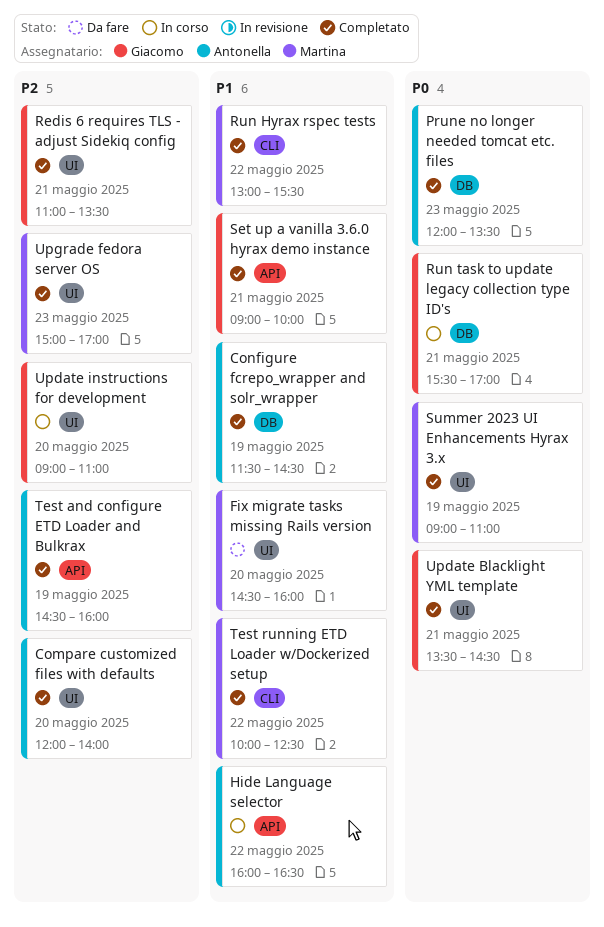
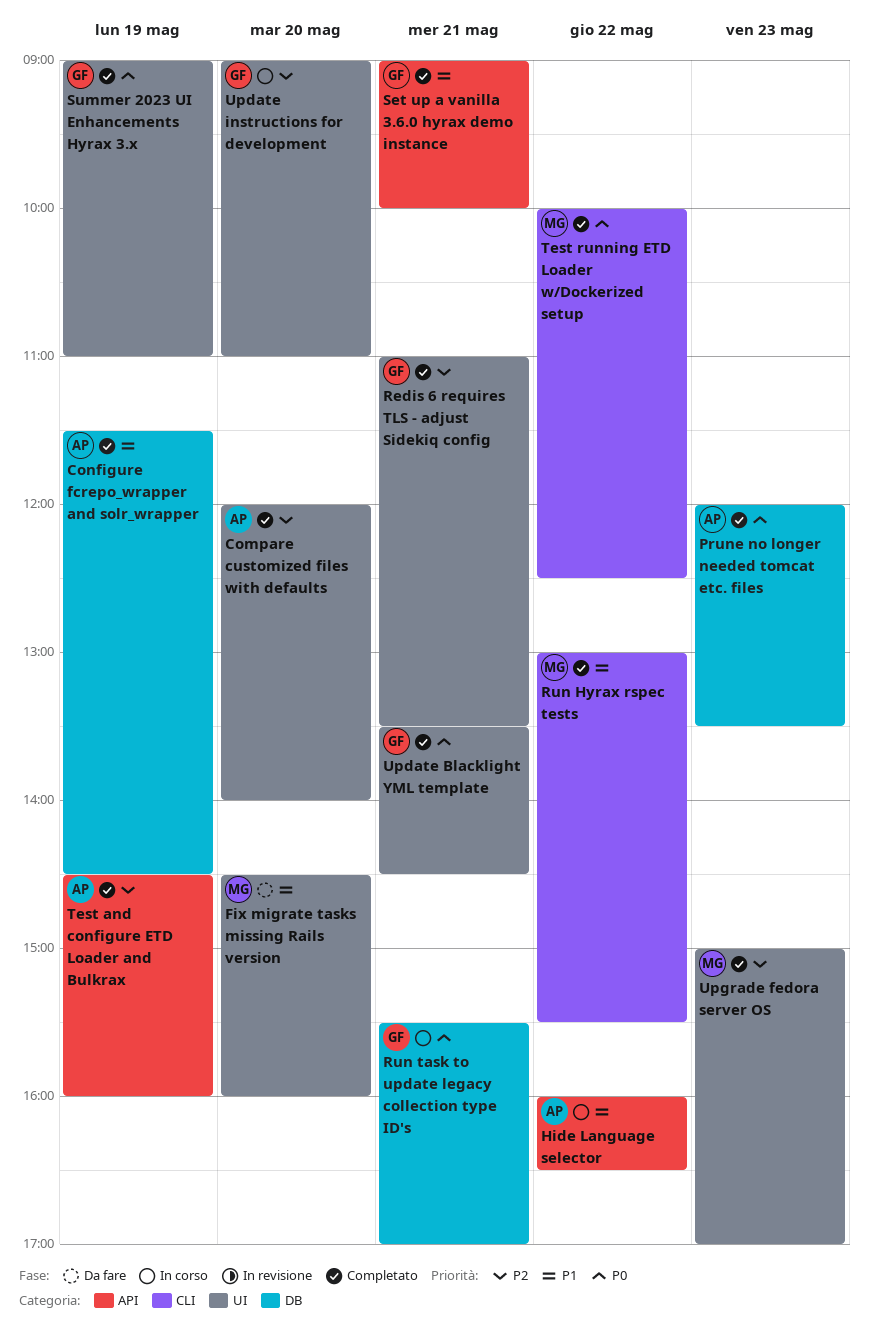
Summer 2023 UI Enhancements Hyrax 3.x, owner: Martina -> Giacomo
Test running ETD Loader w/Dockerized setup, priority: P1 -> P0

